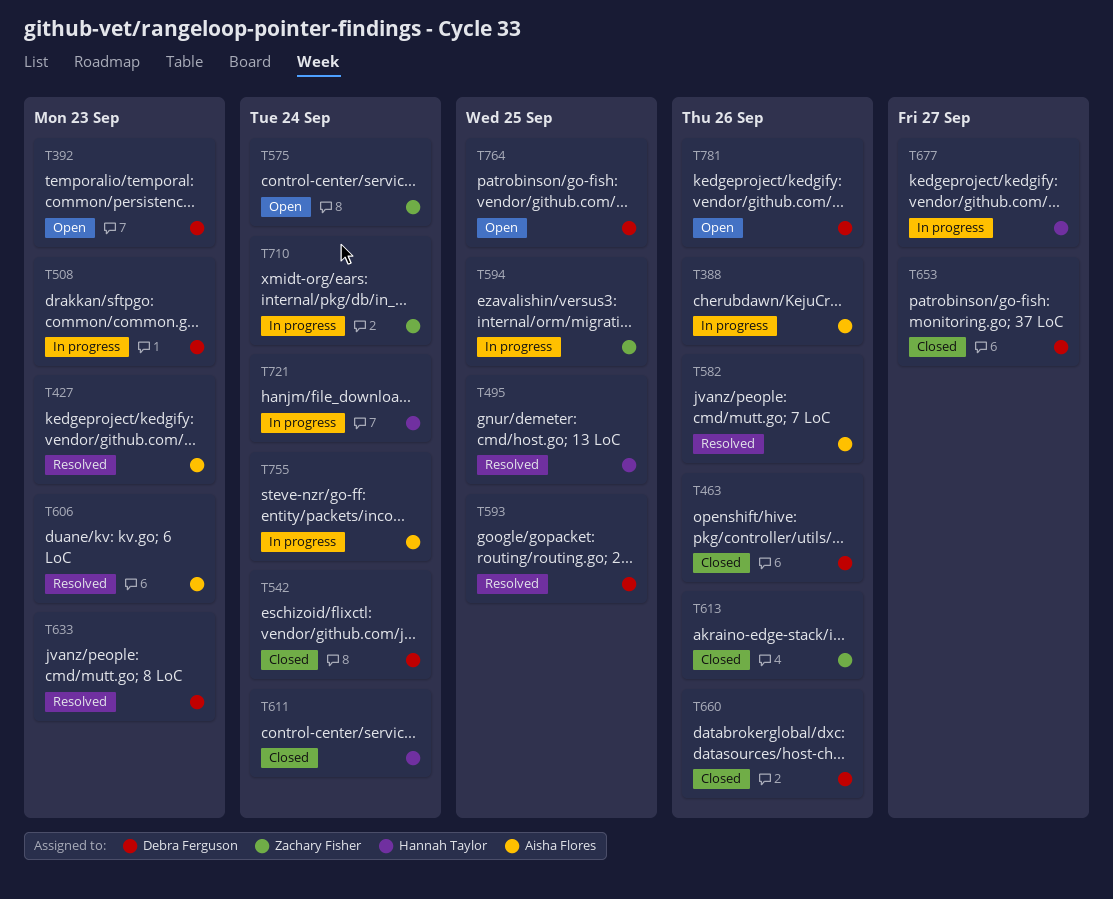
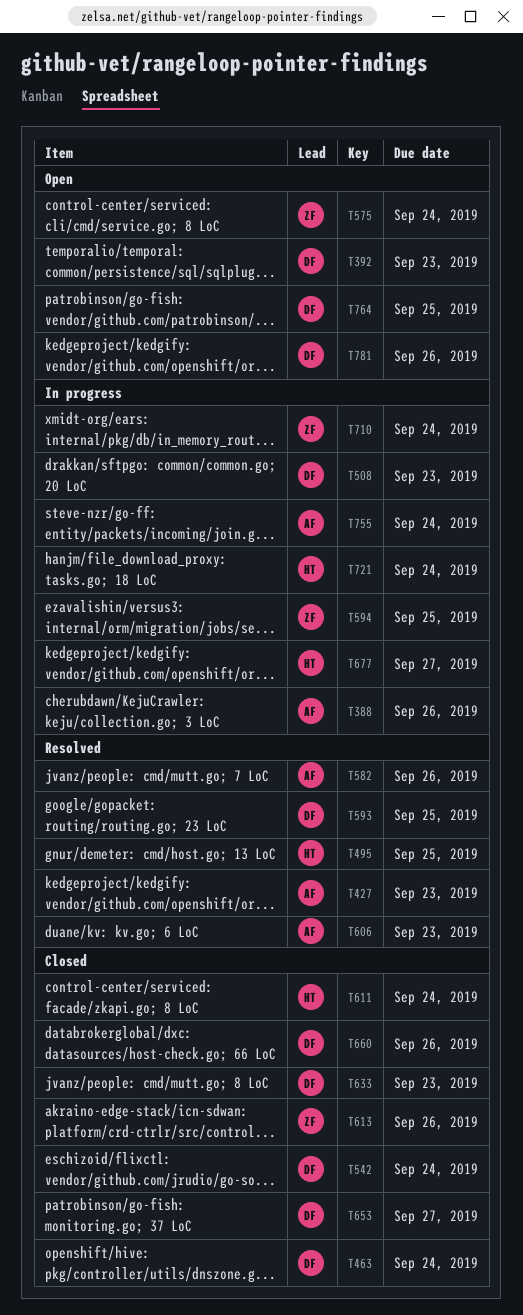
T463, due: Sep 26 -> Sep 24
T633, status: Resolved -> Closed

